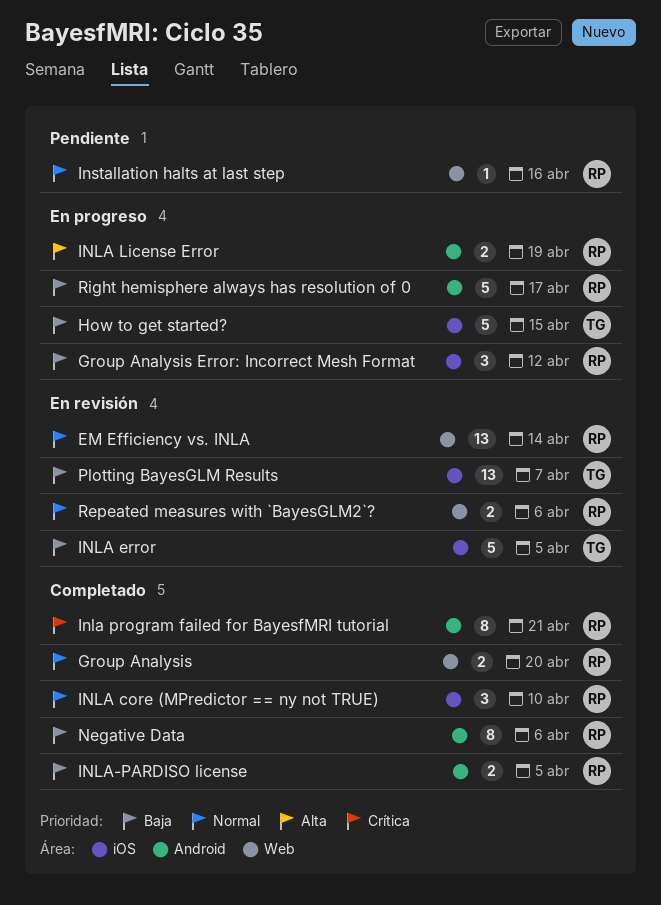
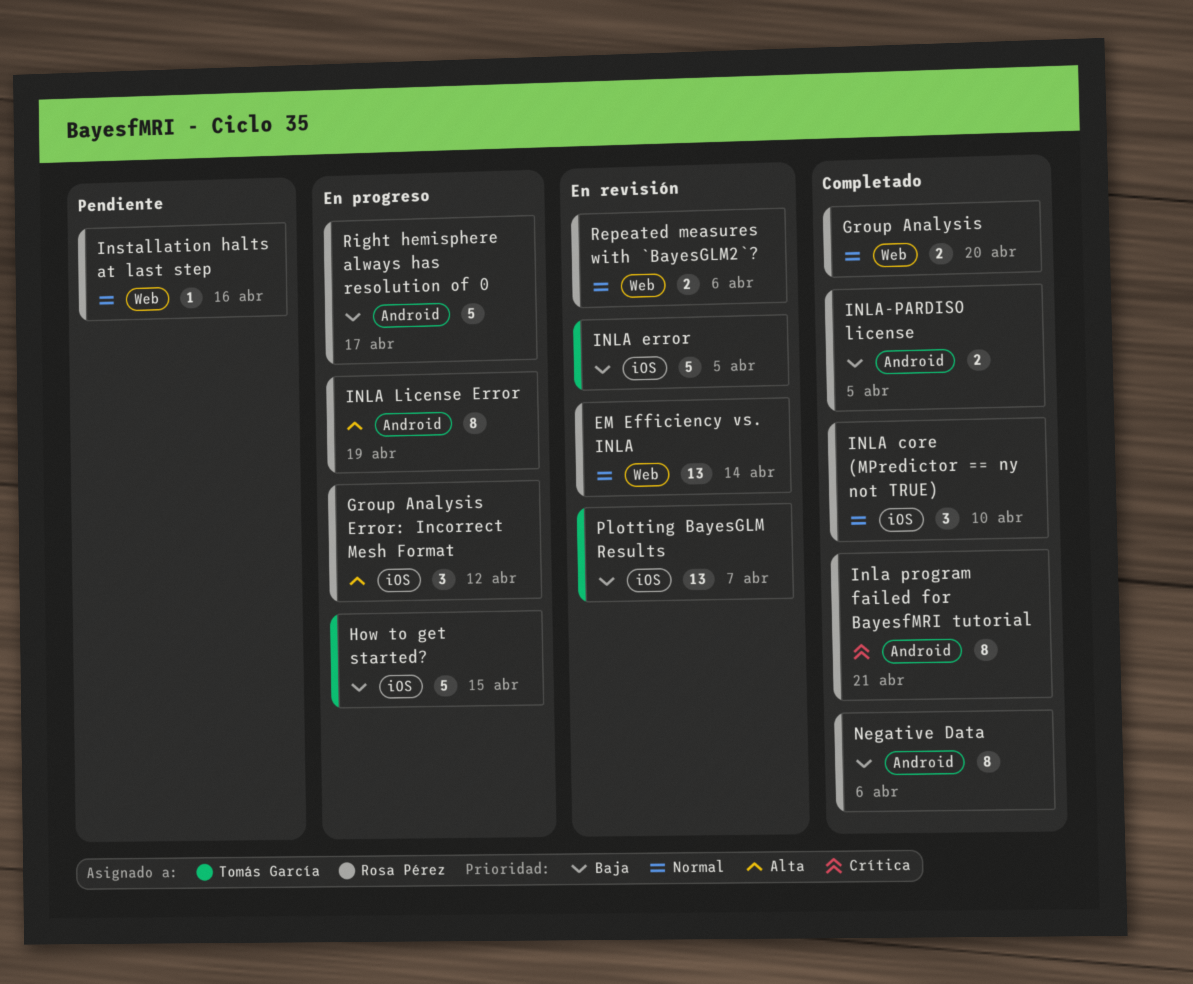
Group Analysis Error: Incorrect Mesh Format, priority: Baja -> Alta
INLA License Error, estimate: 2 -> 8

